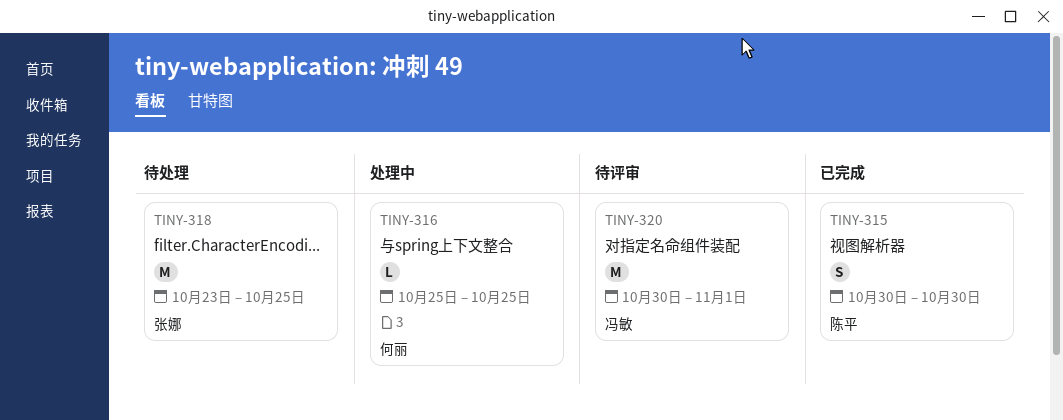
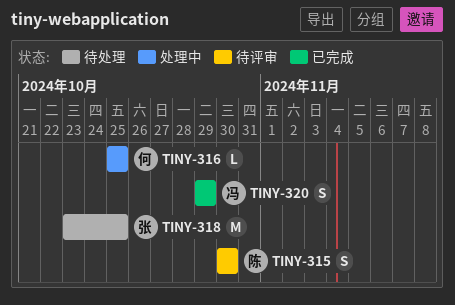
TINY-315, status: 已完成 -> 待评审
TINY-320, status: 待评审 -> 已完成
TINY-320, estimate: M -> S
TINY-320, start: Oct 30 -> Oct 29
TINY-320, due: Nov 1 -> Oct 29

